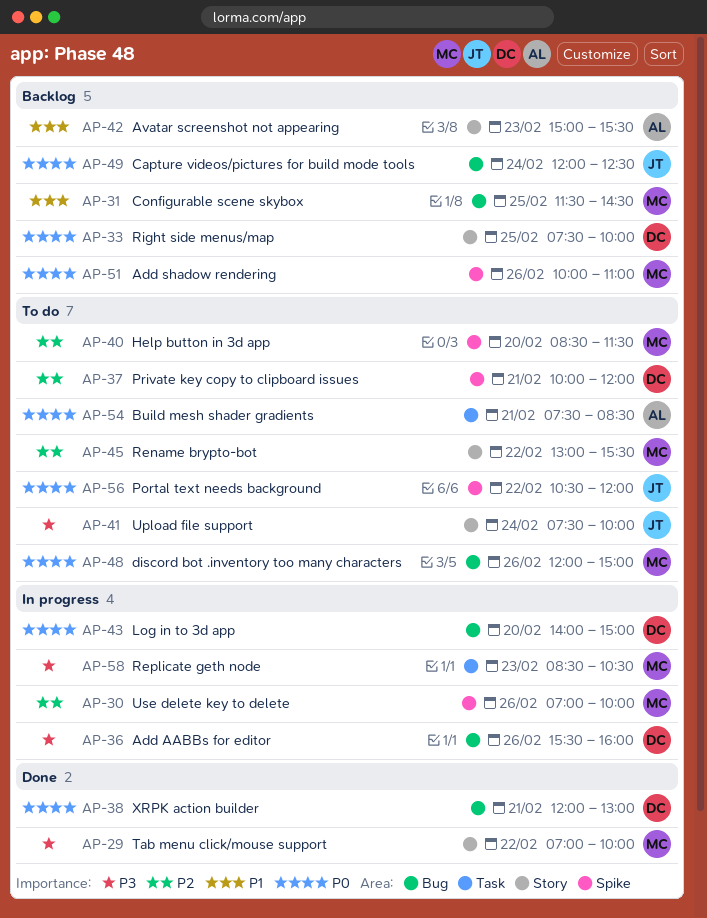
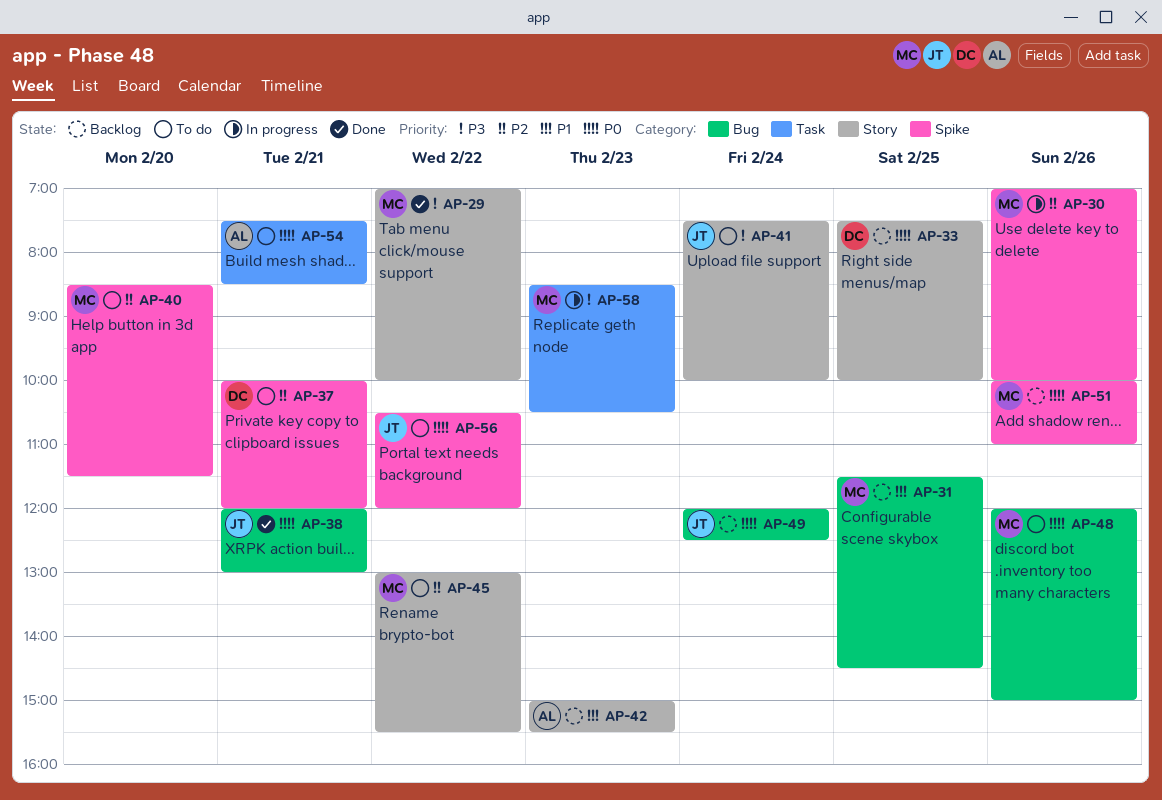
AP-36: present -> none
AP-38, owner: DC -> JT
AP-43: present -> none

